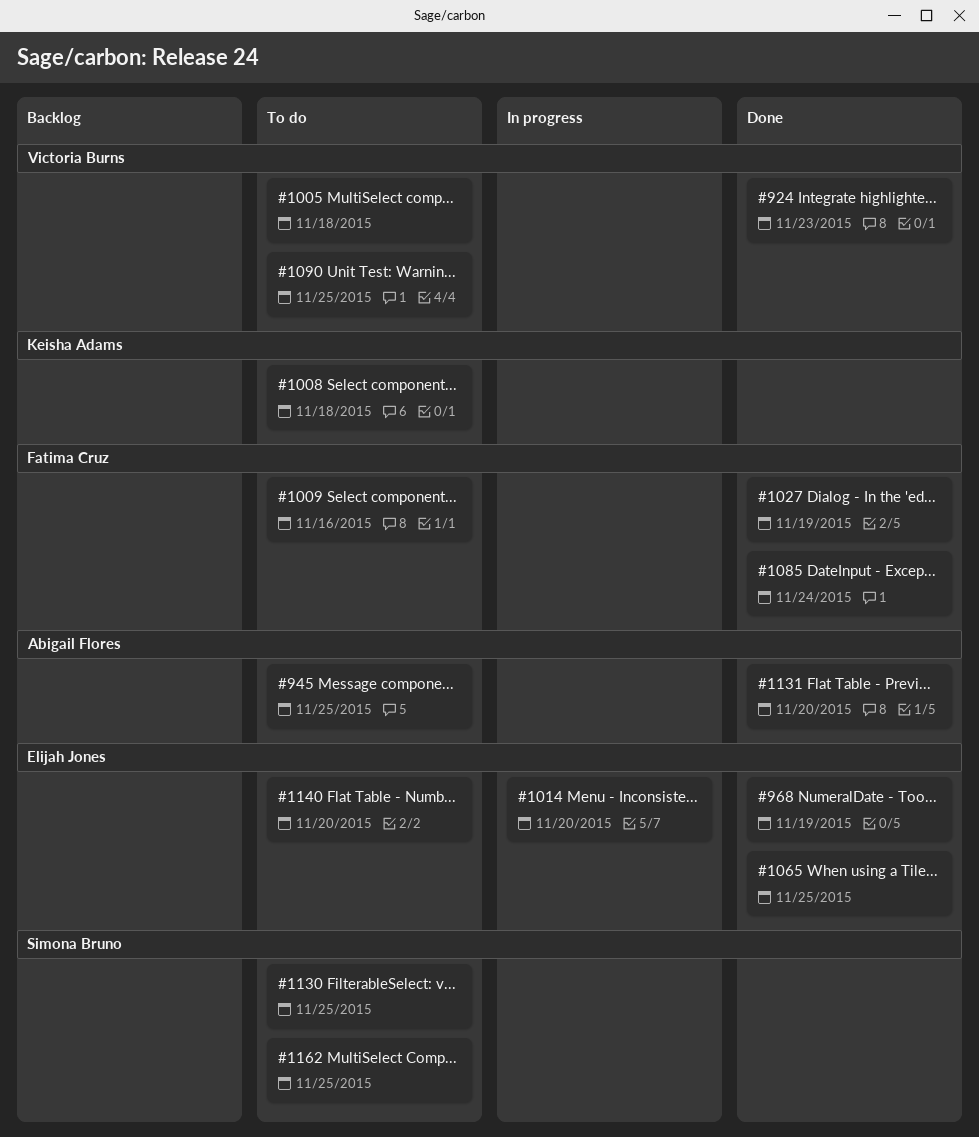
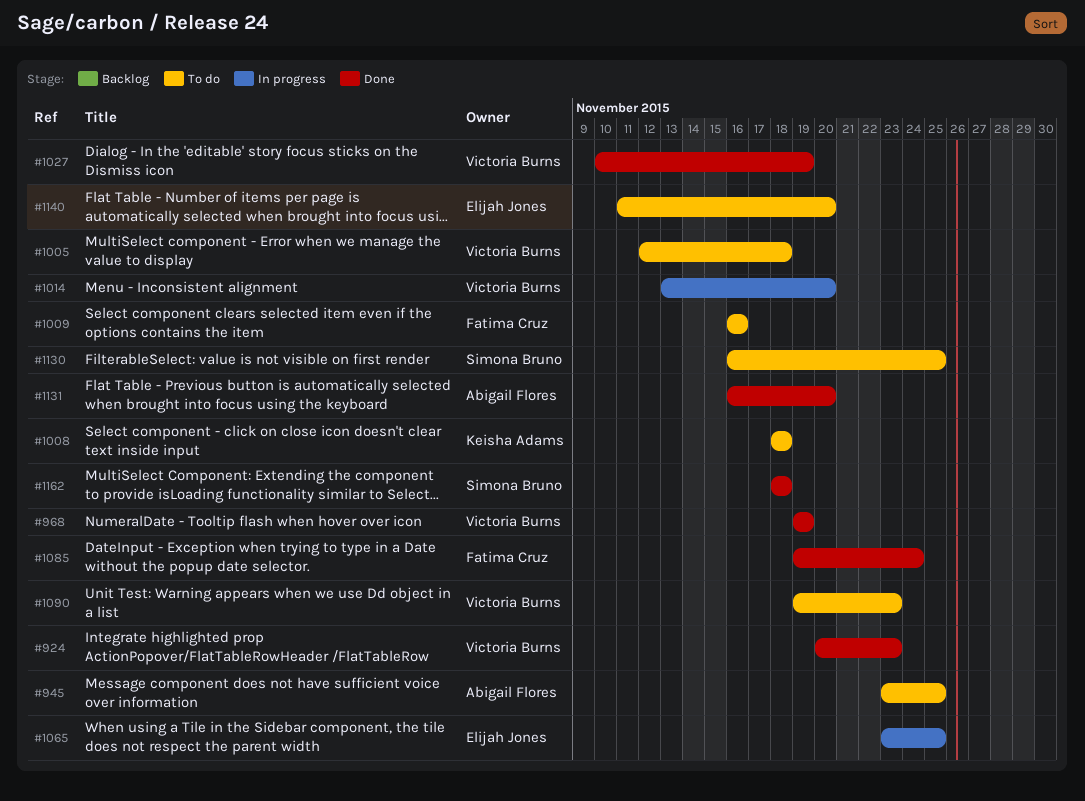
#968, owner: Elijah Jones -> Victoria Burns
#1014, owner: Elijah Jones -> Victoria Burns
#1027, owner: Fatima Cruz -> Victoria Burns
#1065, status: Done -> In progress
#1090, due: Nov 25 -> Nov 23
#1162, status: To do -> Done
#1162, due: Nov 25 -> Nov 18

